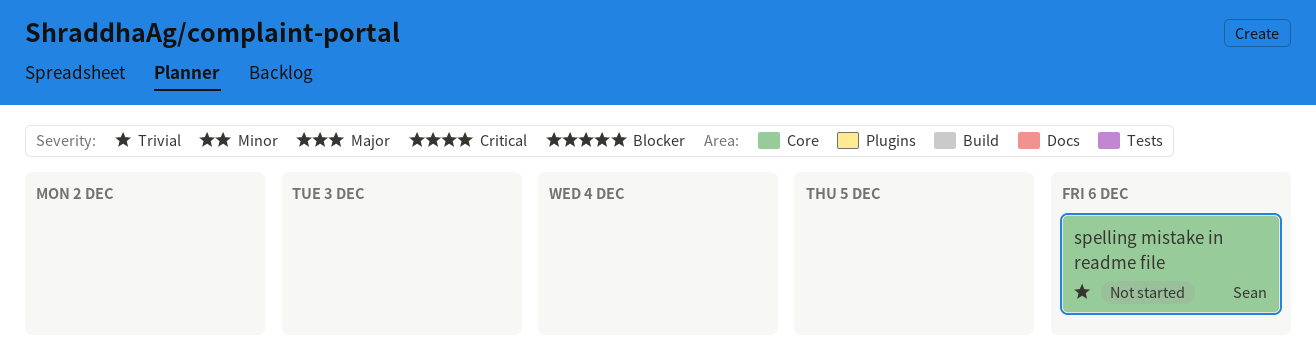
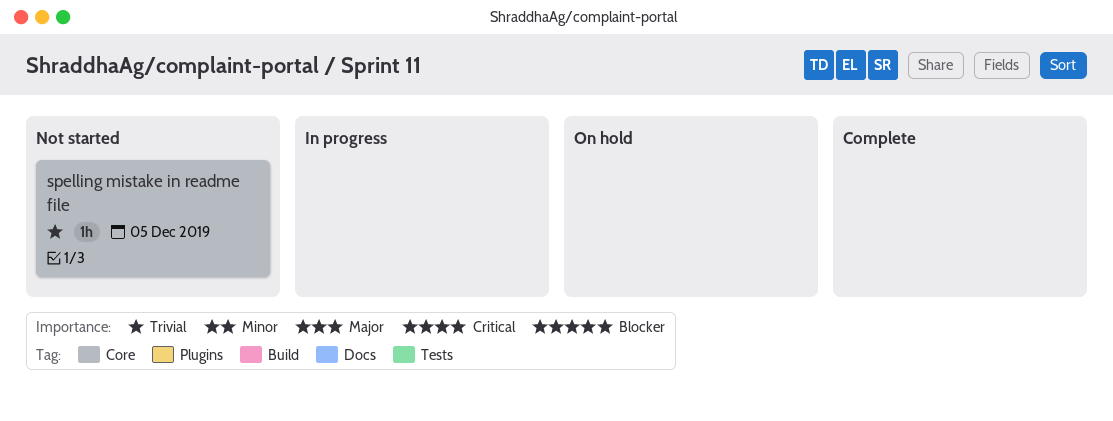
spelling mistake in readme file, due: Dec 6 -> Dec 5

